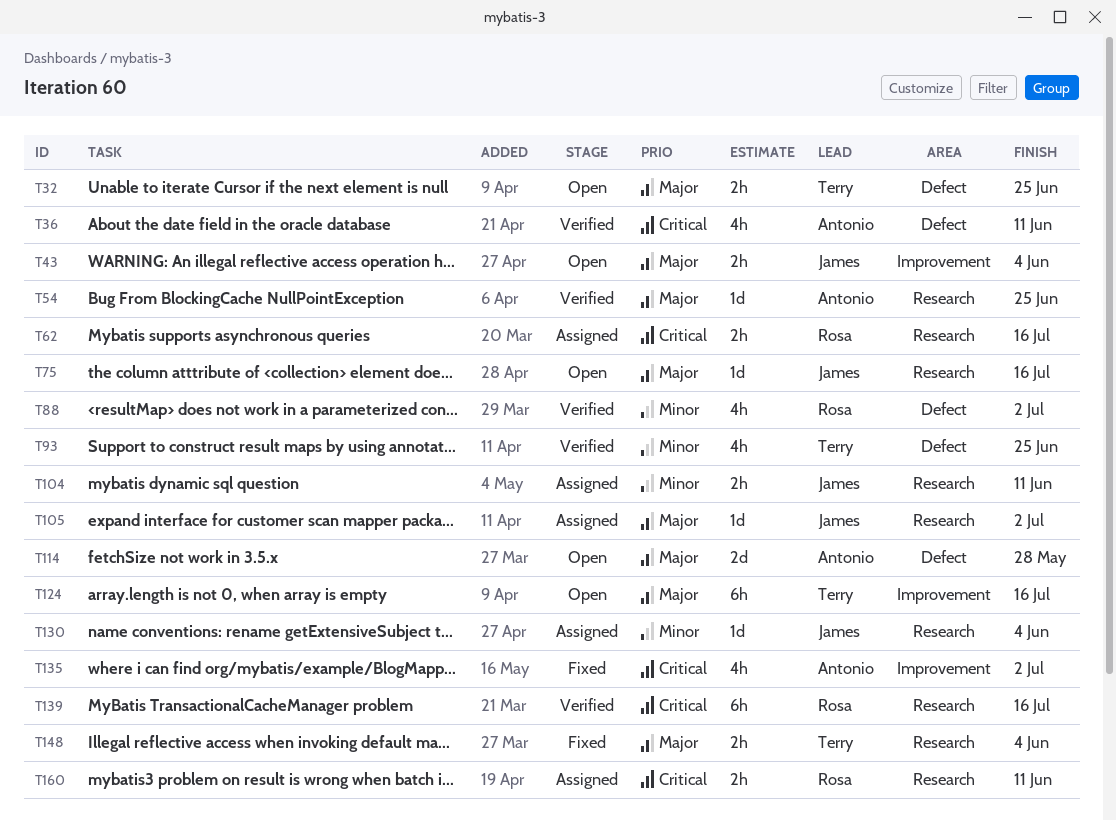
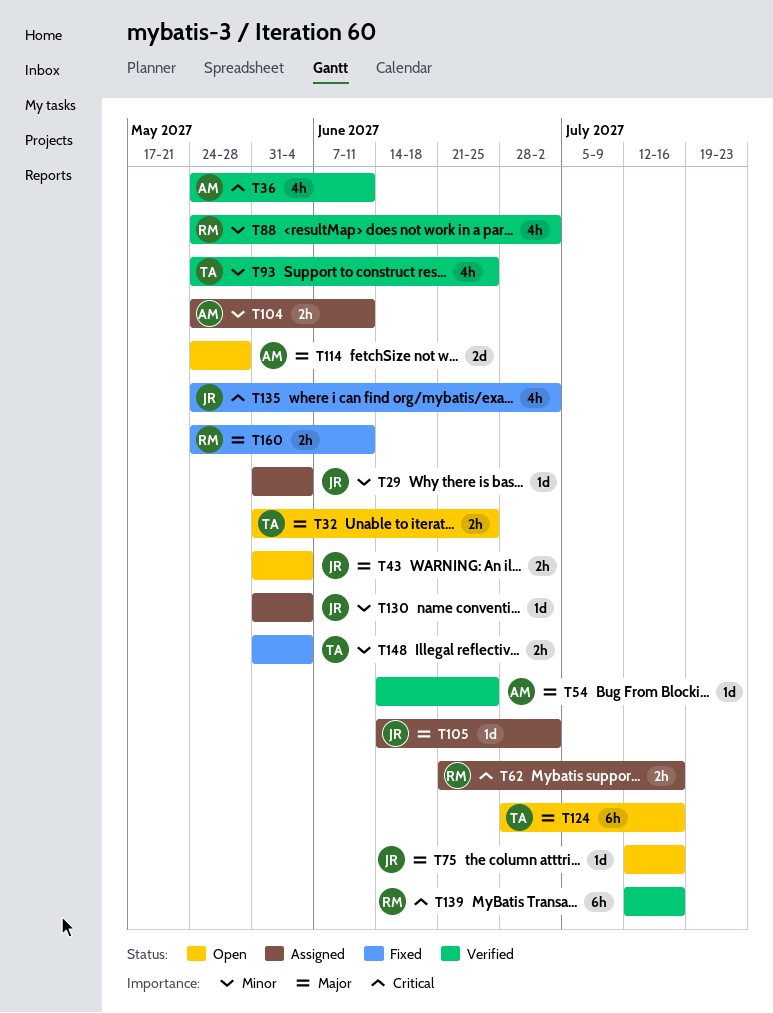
T29: none -> present
T104, owner: James -> Antonio
T135, owner: Antonio -> James
T148, priority: Major -> Minor
T160, status: Assigned -> Fixed
T160, priority: Critical -> Major

